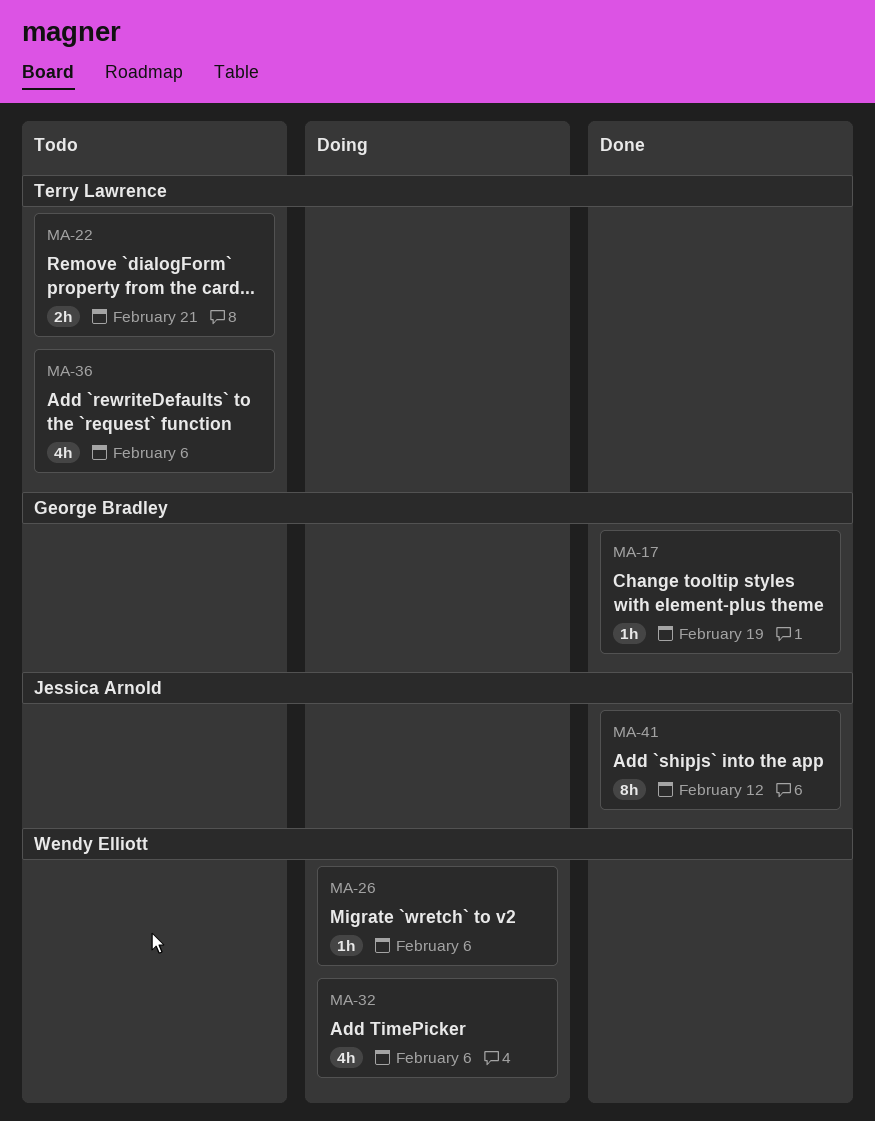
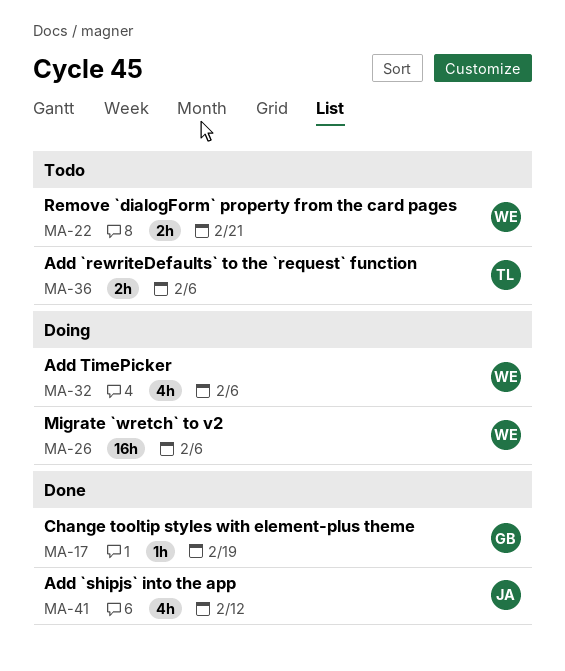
MA-22, owner: Terry Lawrence -> Wendy Elliott
MA-26, estimate: 1h -> 16h
MA-36, estimate: 4h -> 2h
MA-41, estimate: 8h -> 4h

